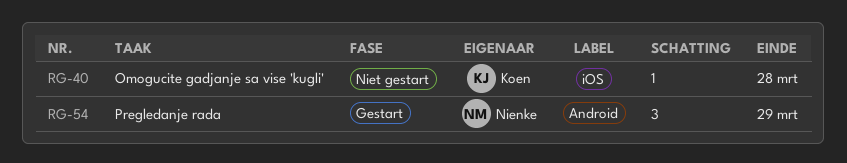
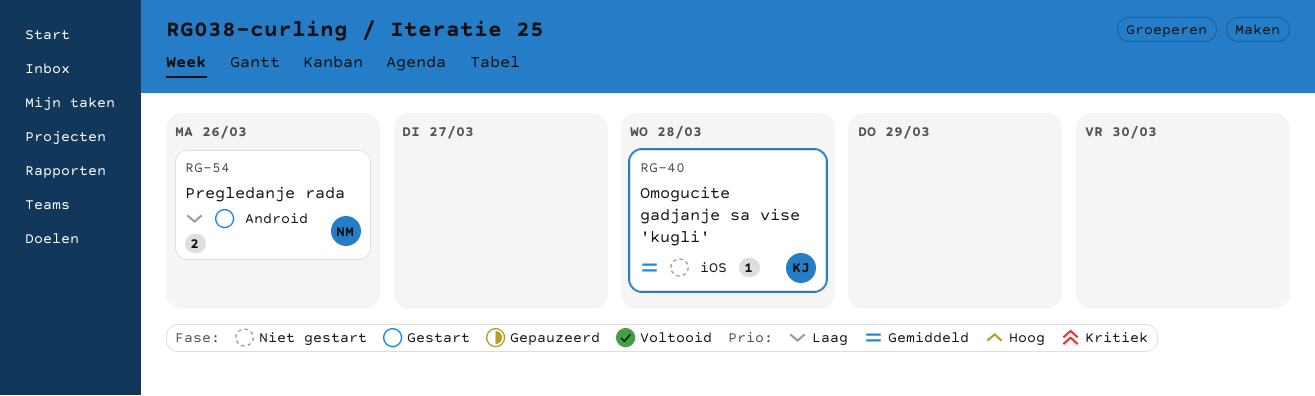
RG-54, estimate: 3 -> 2
RG-54, due: Mar 29 -> Mar 26

